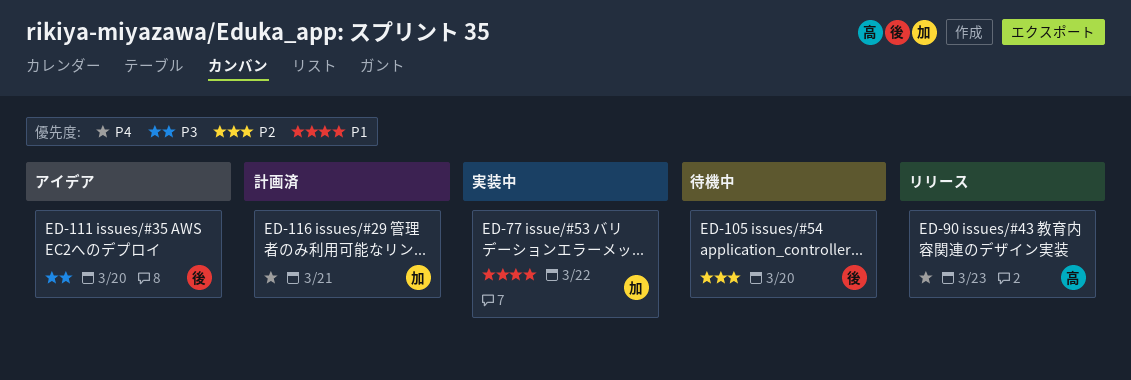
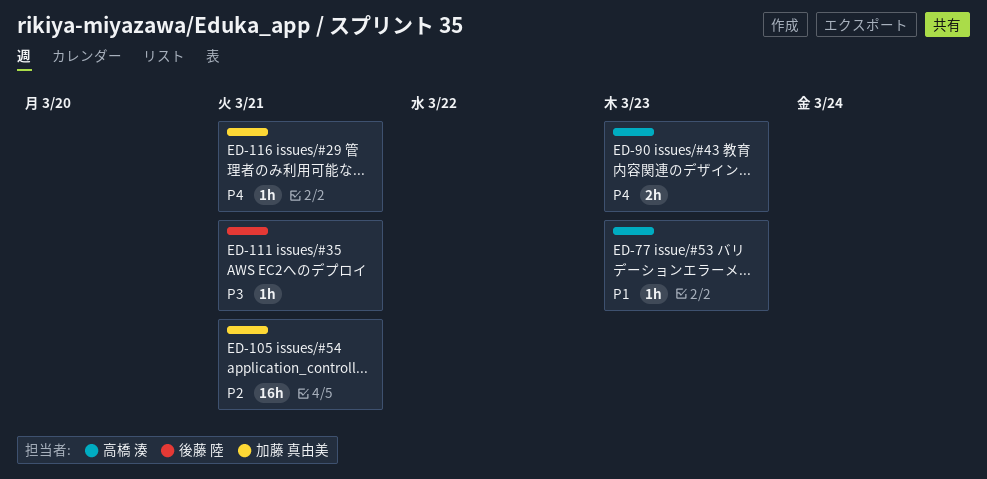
ED-77, owner: 加藤 真由美 -> 高橋 湊
ED-77, due: Mar 22 -> Mar 23
ED-105, owner: 後藤 陸 -> 加藤 真由美
ED-105, due: Mar 20 -> Mar 21
ED-111, due: Mar 20 -> Mar 21

